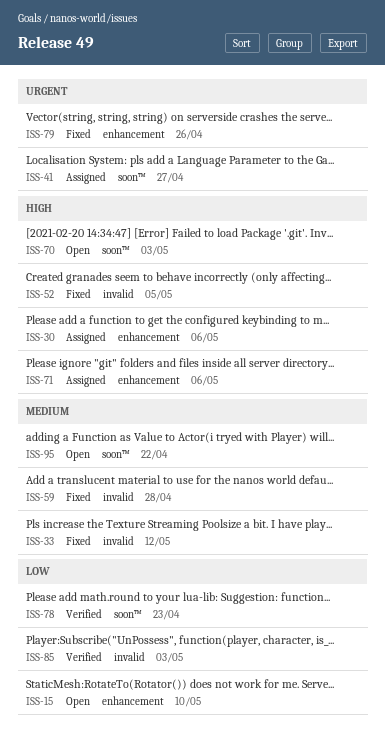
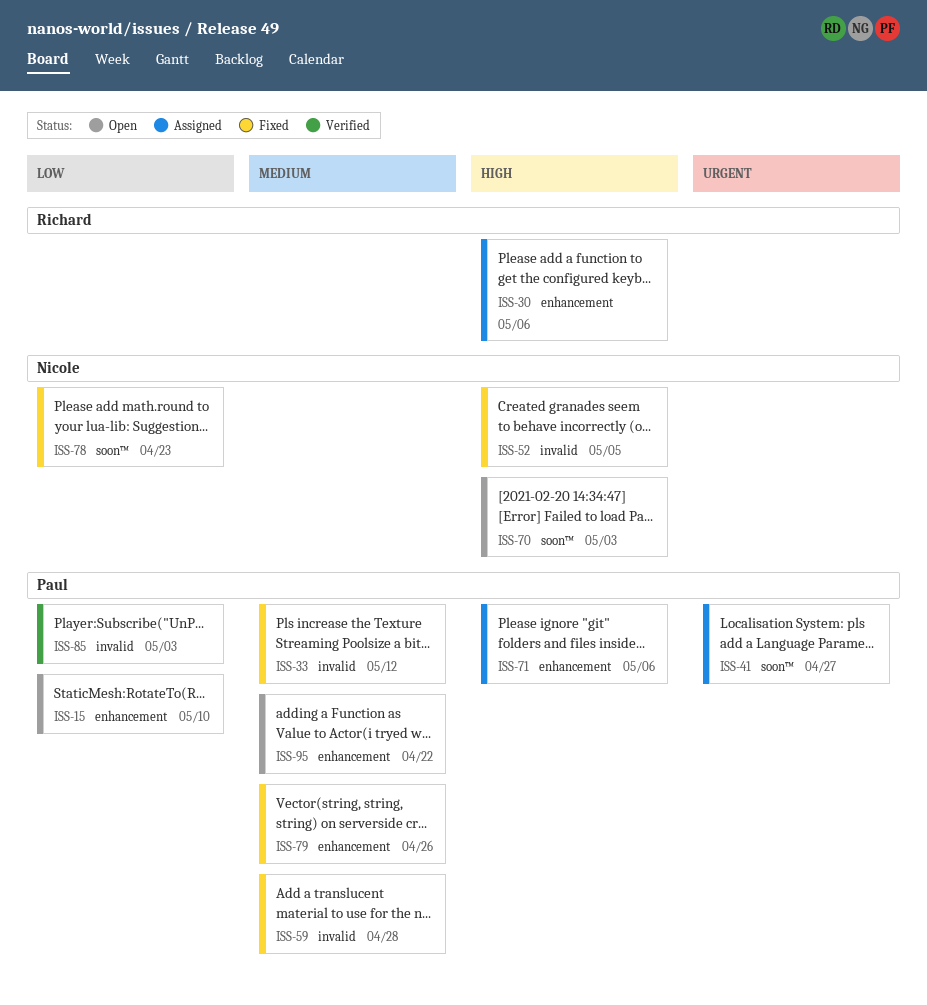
ISS-78, status: Verified -> Fixed
ISS-79, priority: Urgent -> Medium
ISS-95, label: soon™ -> enhancement

